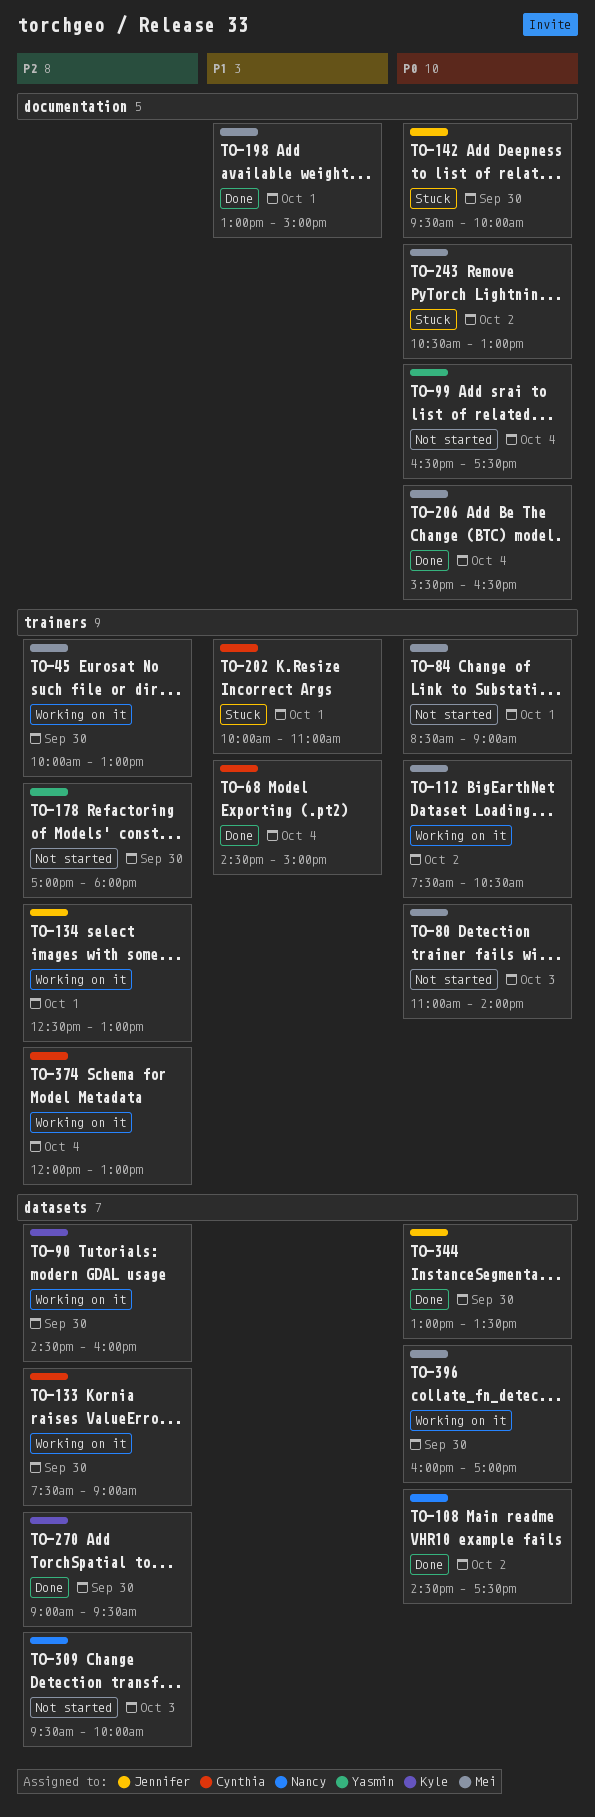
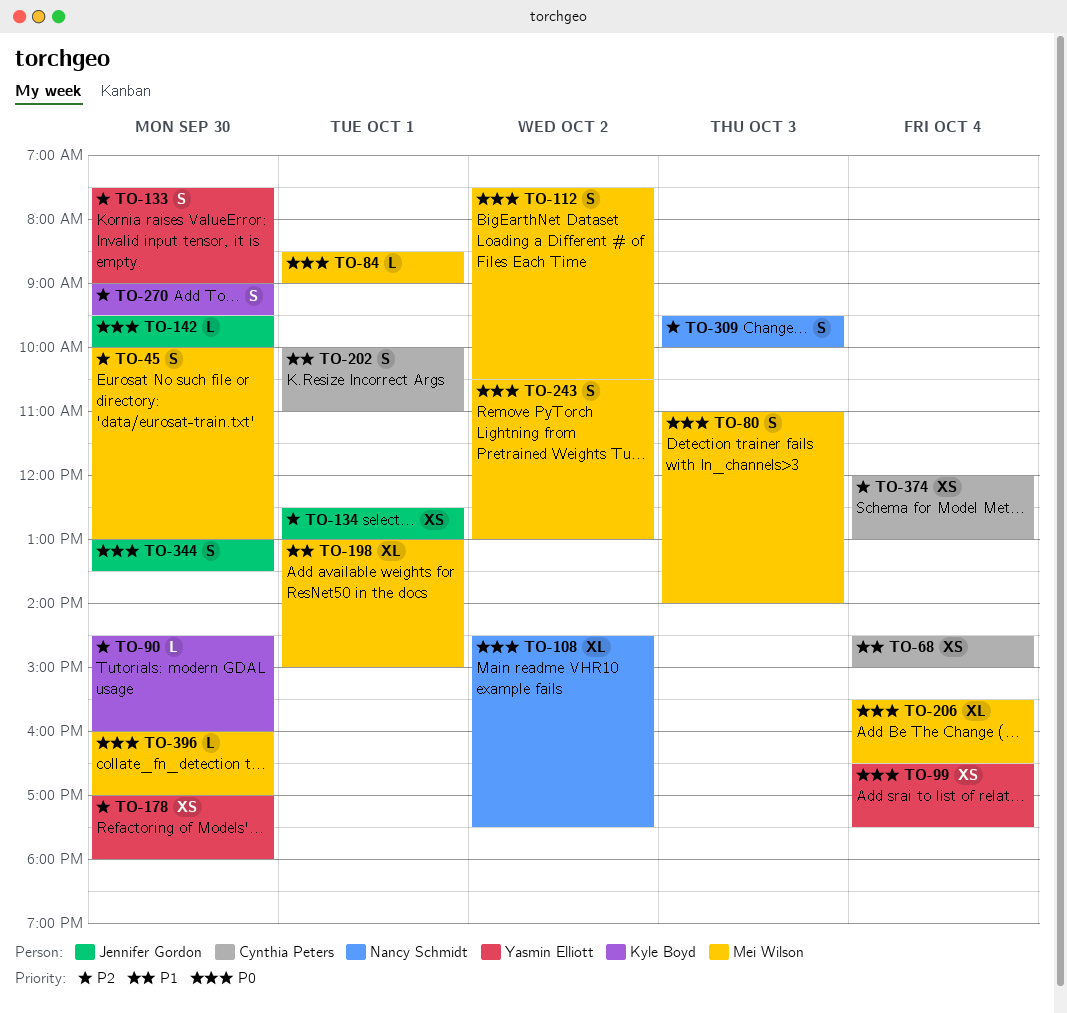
TO-133, owner: Cynthia Peters -> Yasmin Elliott

